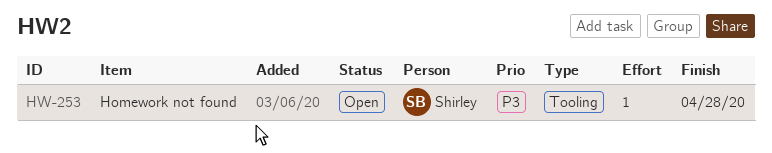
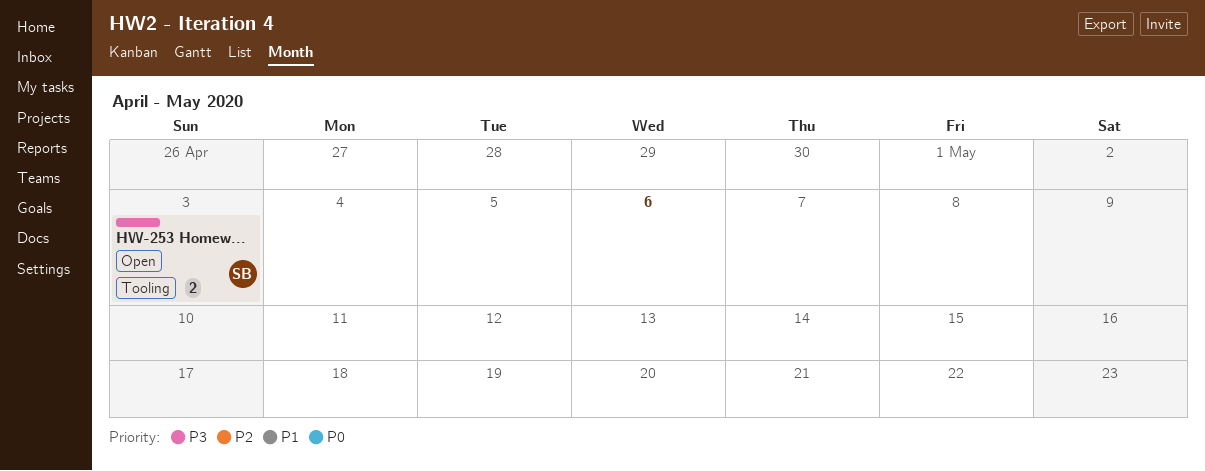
HW-253, estimate: 1 -> 2
HW-253, due: Apr 28 -> May 3

